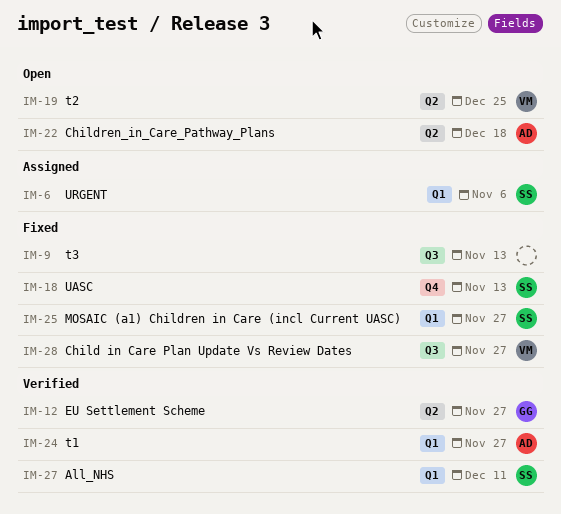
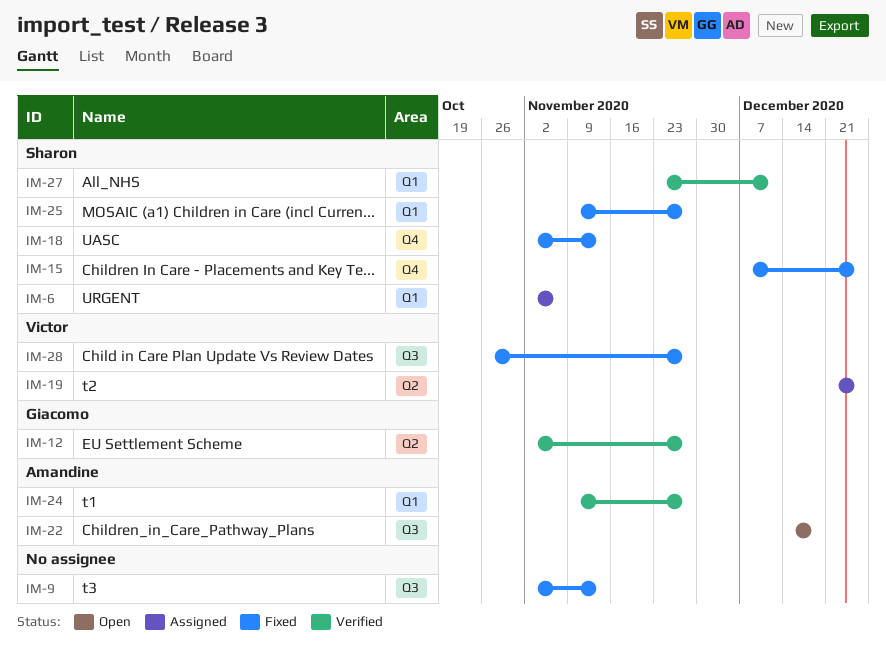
IM-15: none -> present
IM-19, status: Open -> Assigned
IM-22, label: Q2 -> Q3

